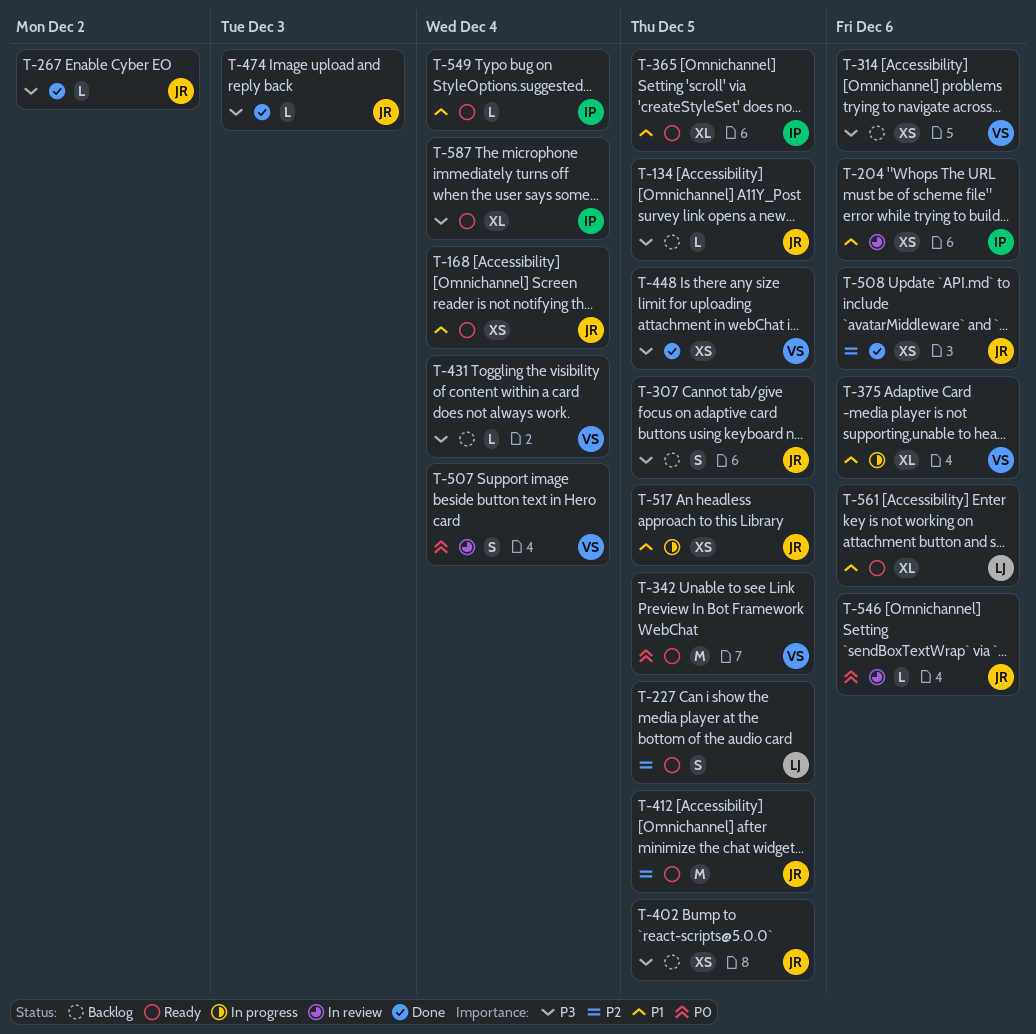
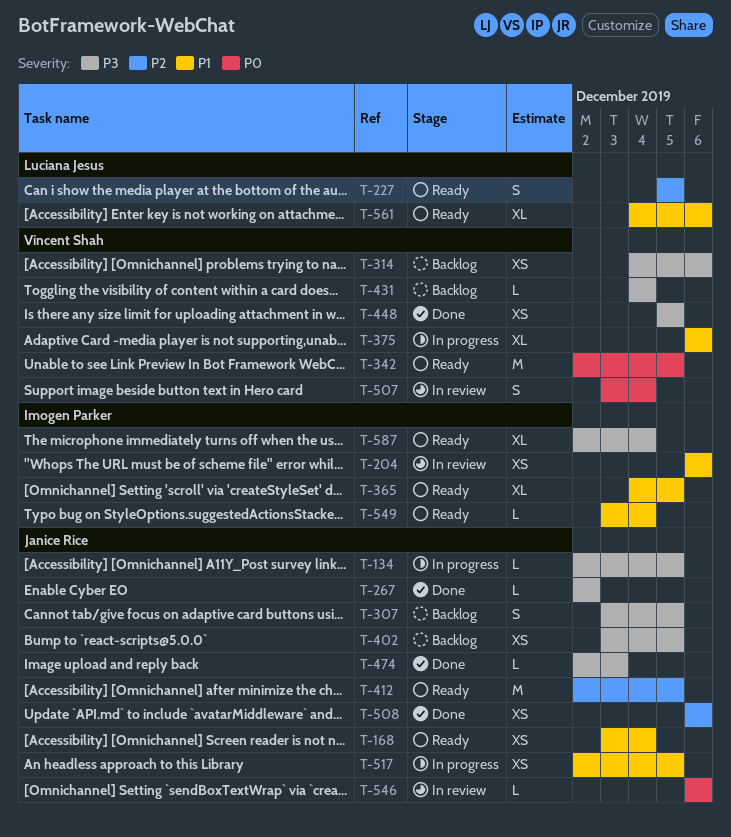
T-134, status: Backlog -> In progress

